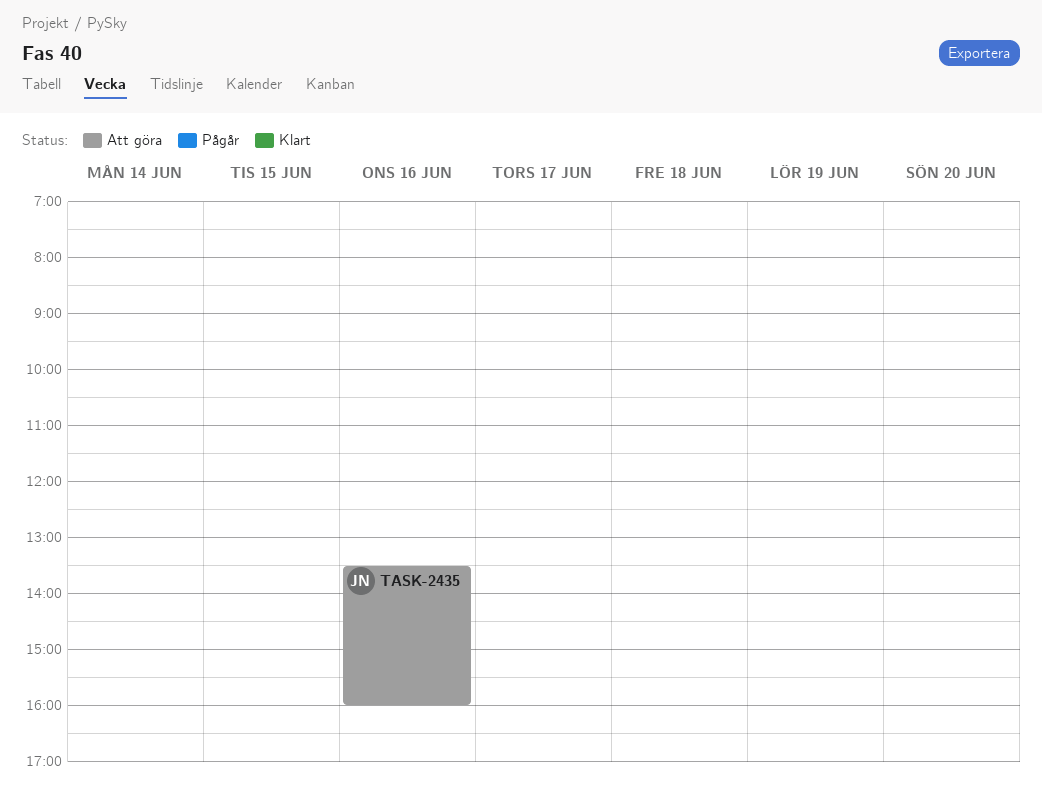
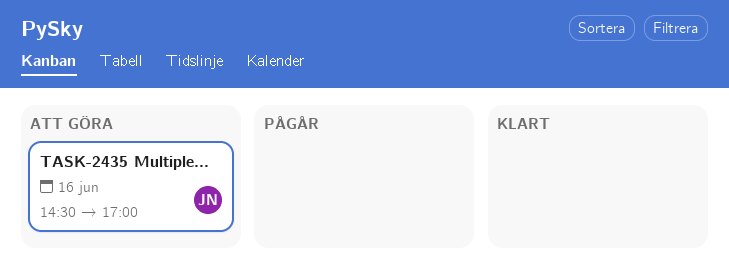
TASK-2435, begins: 13:30 -> 14:30
TASK-2435, ends: 16:00 -> 17:00

